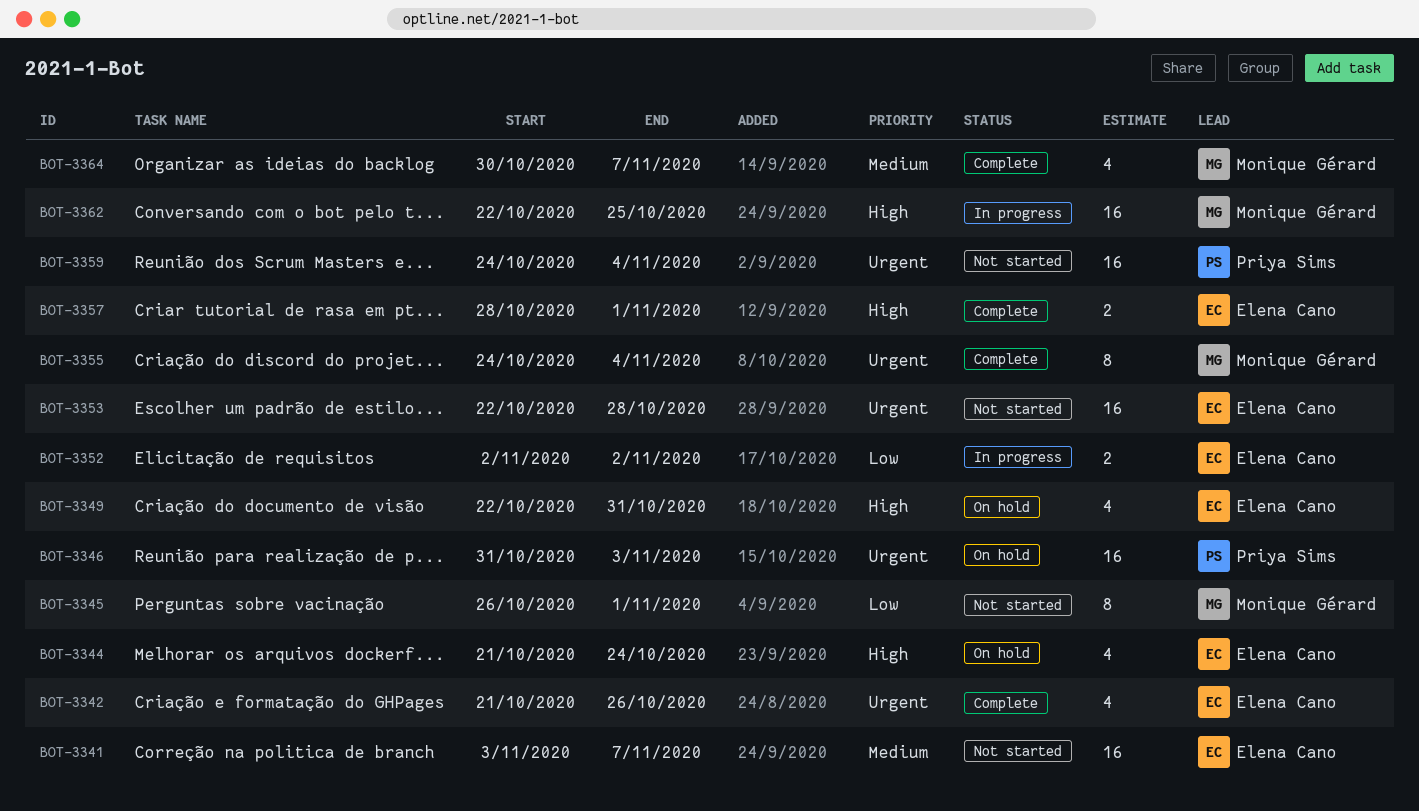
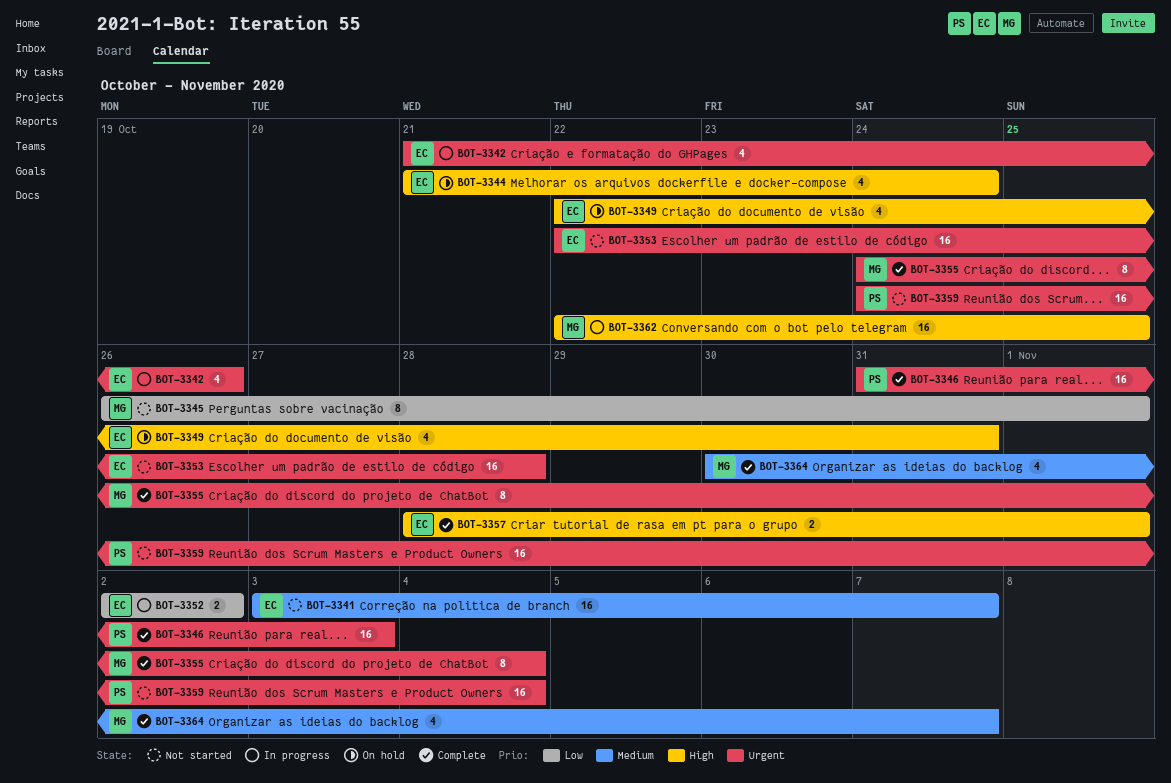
BOT-3342, status: Complete -> In progress
BOT-3346, status: On hold -> Complete

